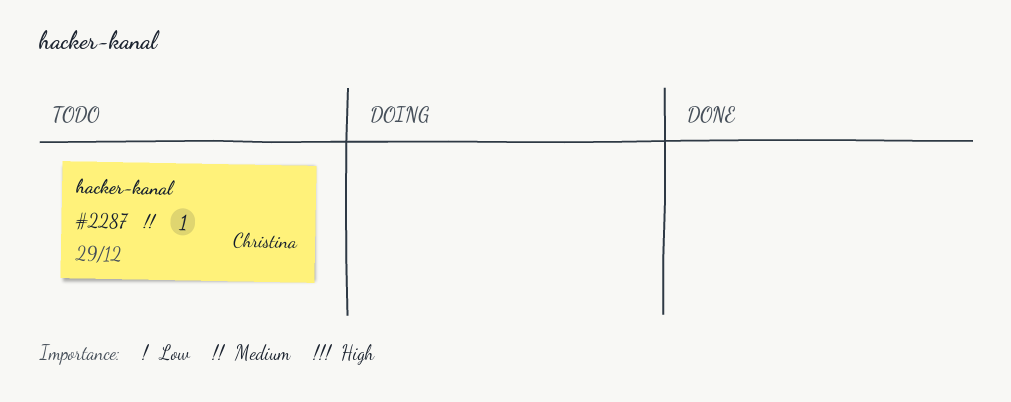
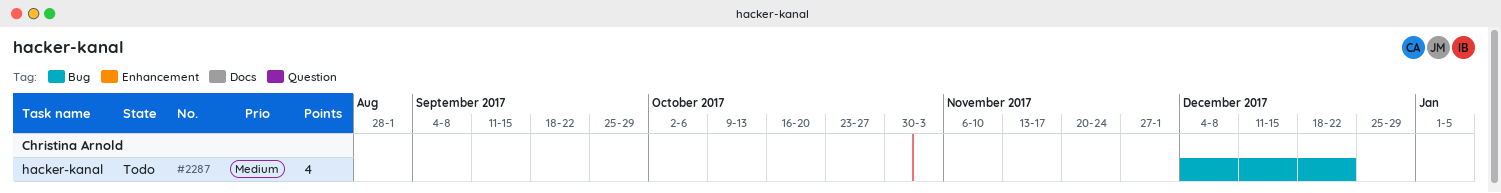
#2287, estimate: 1 -> 4
#2287, due: Dec 29 -> Dec 22

